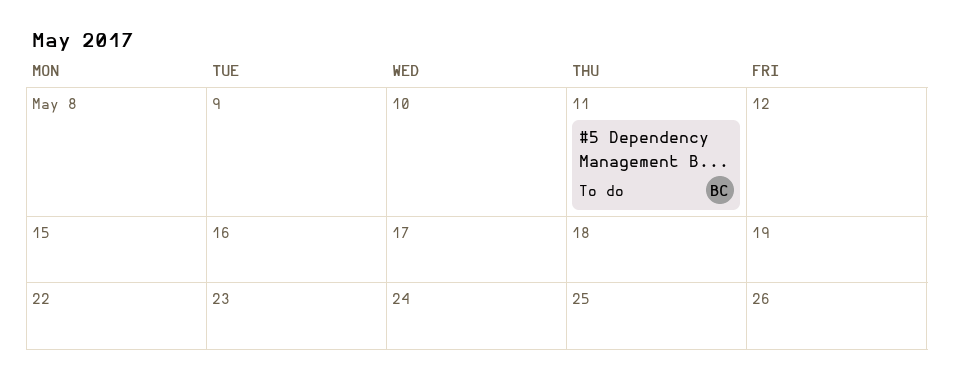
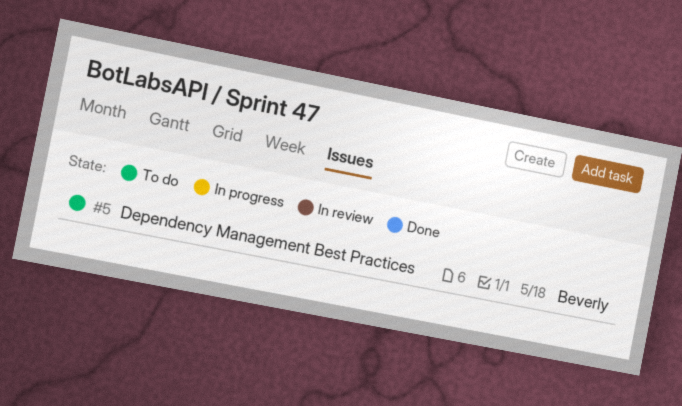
#5, due: May 11 -> May 18

